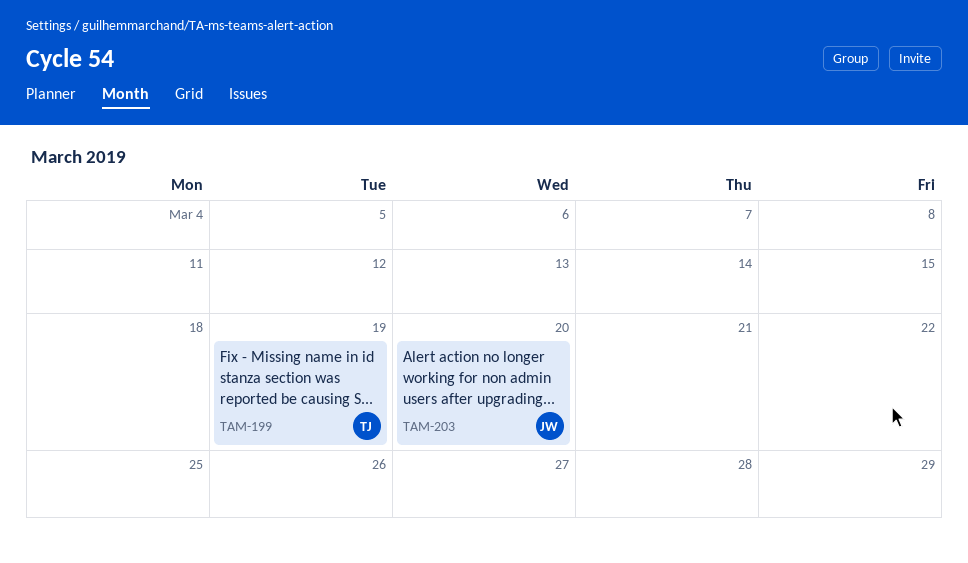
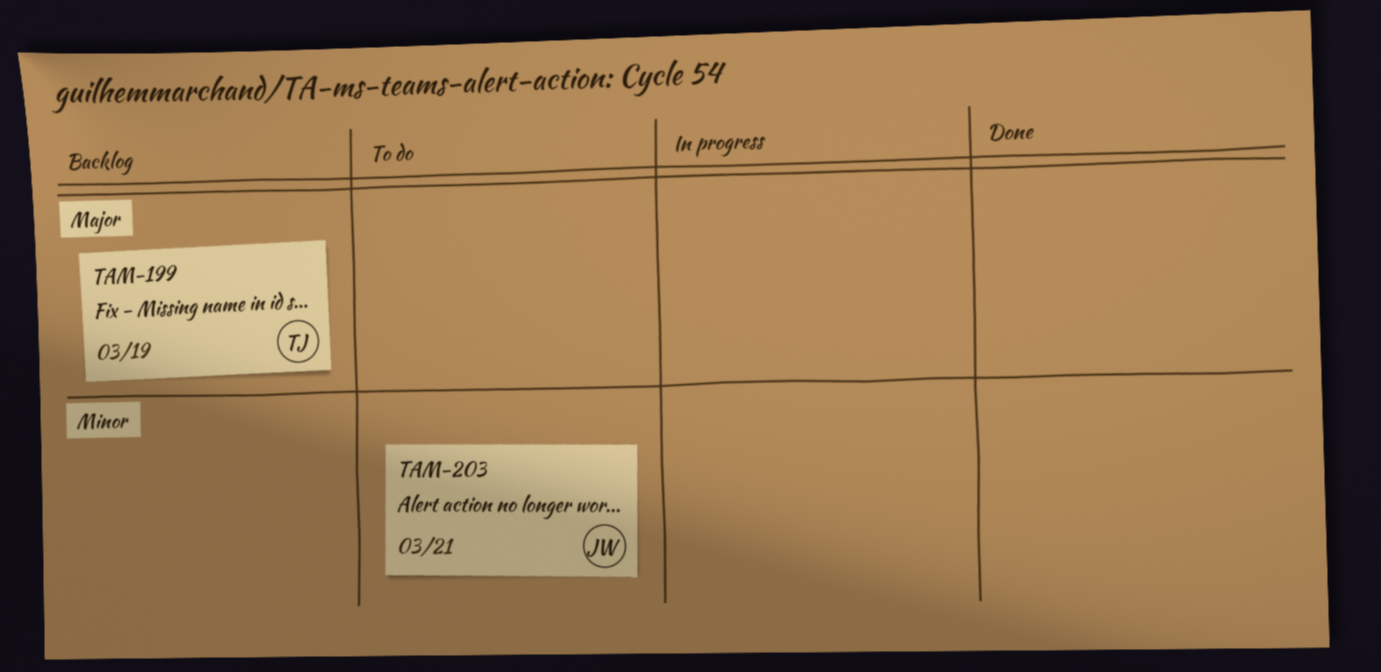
TAM-203, due: Mar 20 -> Mar 21

